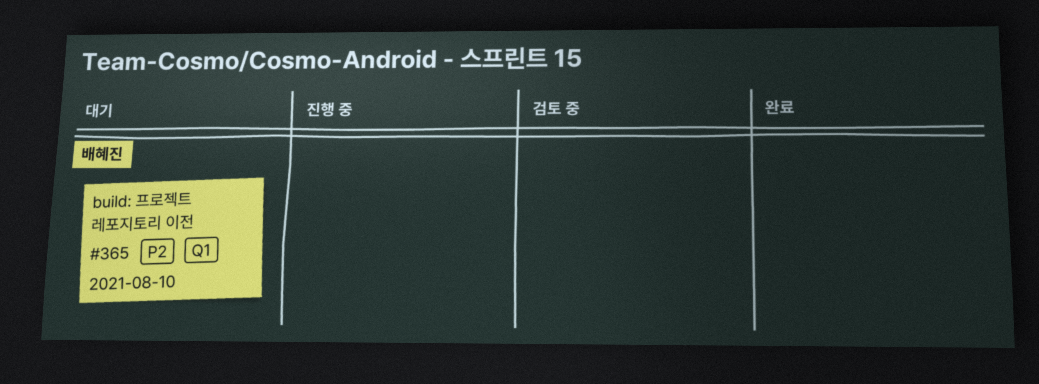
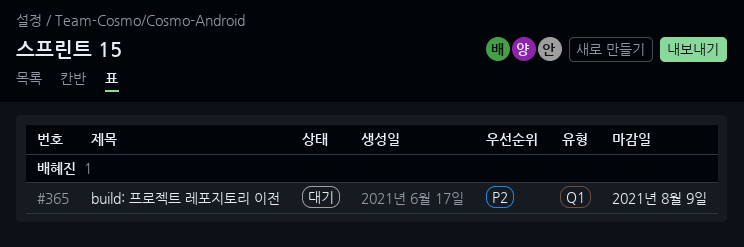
#365, due: Aug 10 -> Aug 9

